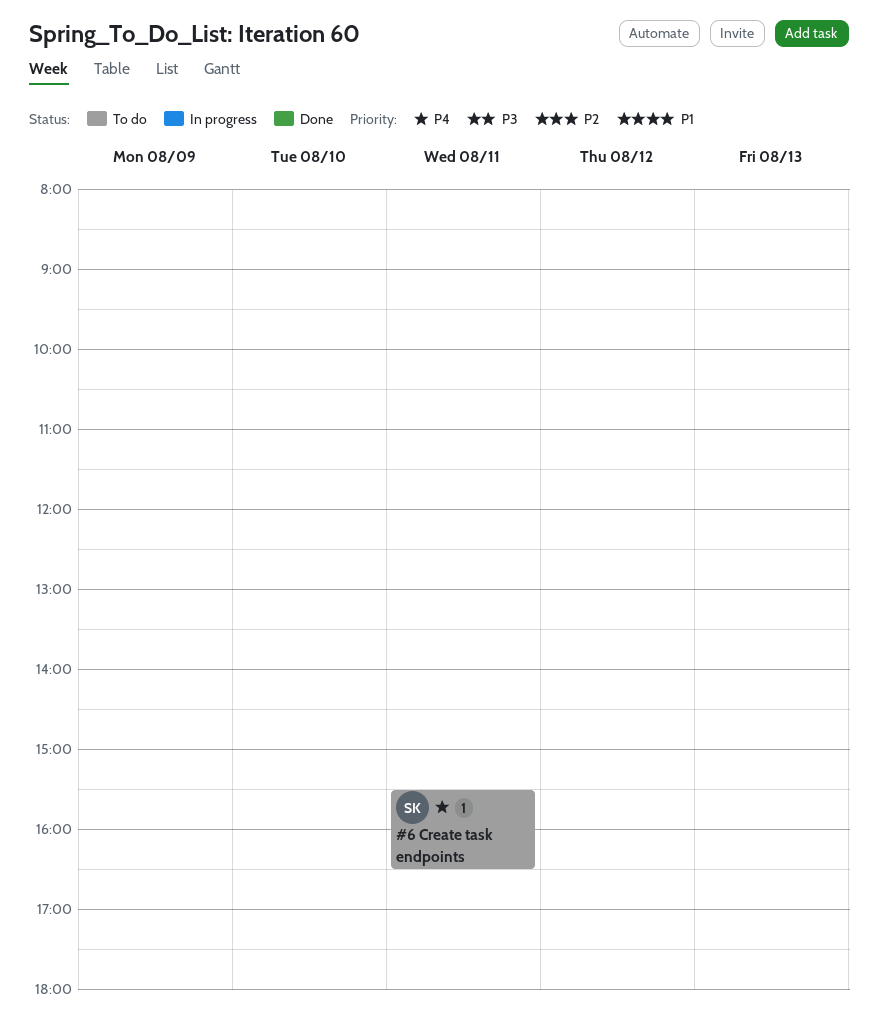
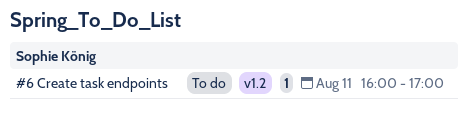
#6 Create task endpoints, begins: 15:30 -> 16:00
#6 Create task endpoints, ends: 16:30 -> 17:00

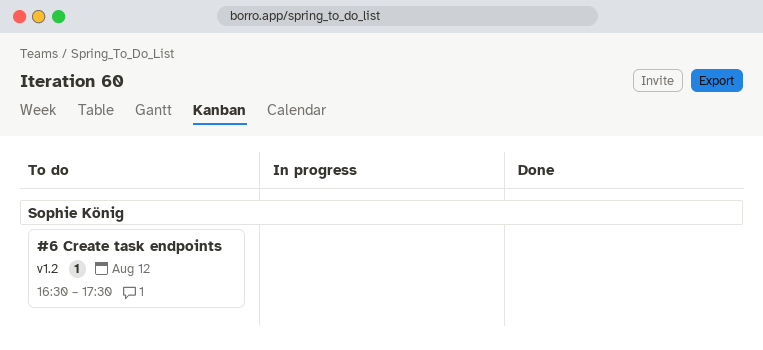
#6 Create task endpoints, day: Aug 11 -> Aug 12
#6 Create task endpoints, begins: 16:00 -> 16:30
#6 Create task endpoints, ends: 17:00 -> 17:30

